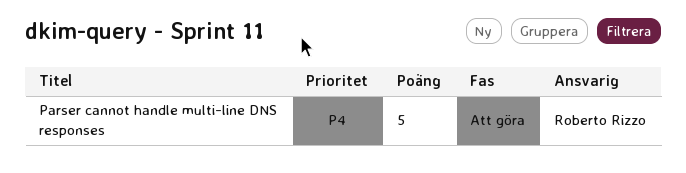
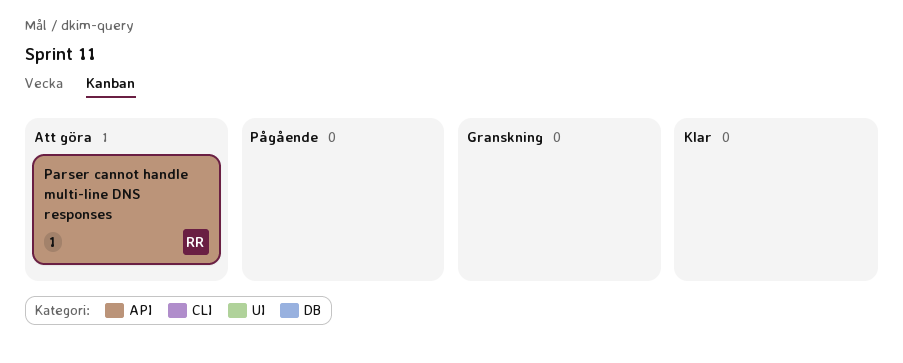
Parser cannot handle multi-line DNS responses, estimate: 5 -> 1

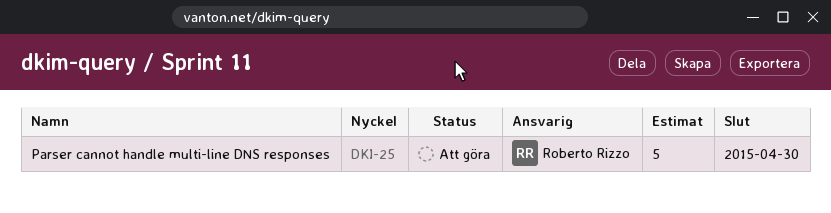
Parser cannot handle multi-line DNS responses, estimate: 1 -> 5

